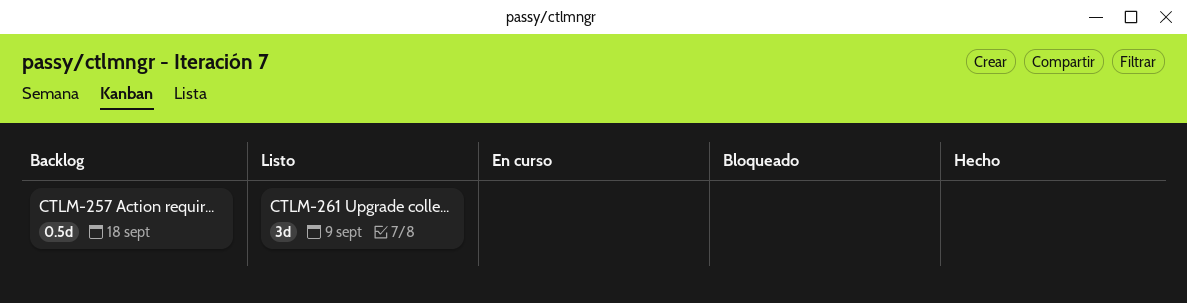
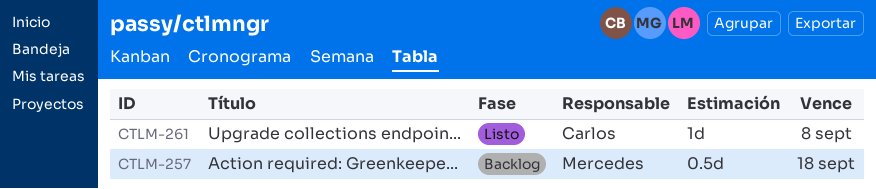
CTLM-261, estimate: 3d -> 1d
CTLM-261, due: Sep 9 -> Sep 8

